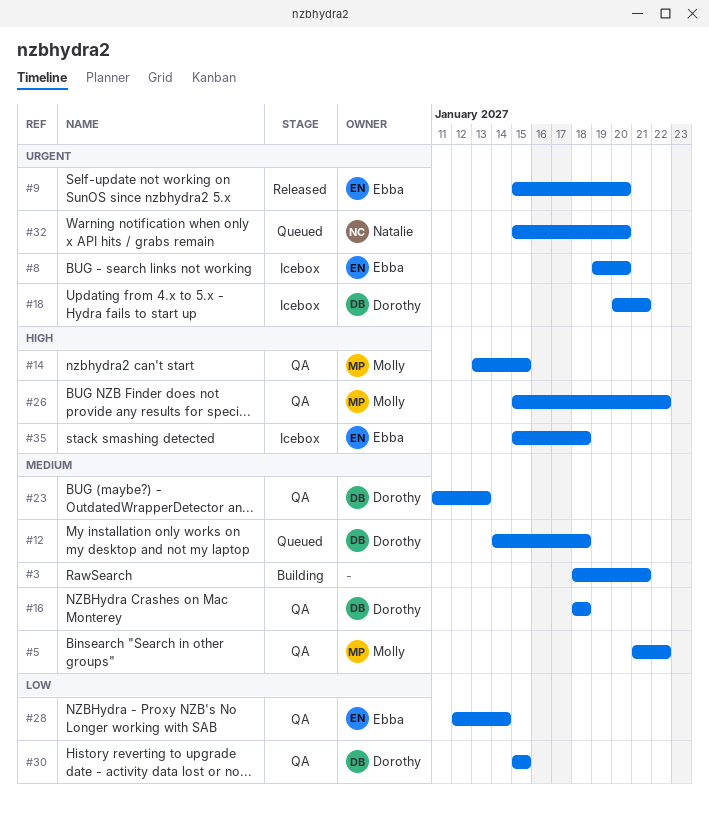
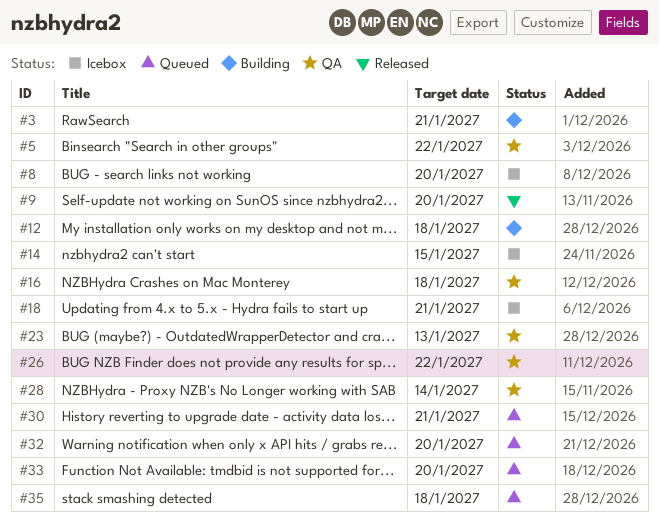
#12, status: Queued -> Building
#14, status: QA -> Icebox
#30, status: QA -> Queued
#30, due: Jan 15 -> Jan 21
#33: none -> present
#35, status: Icebox -> Queued

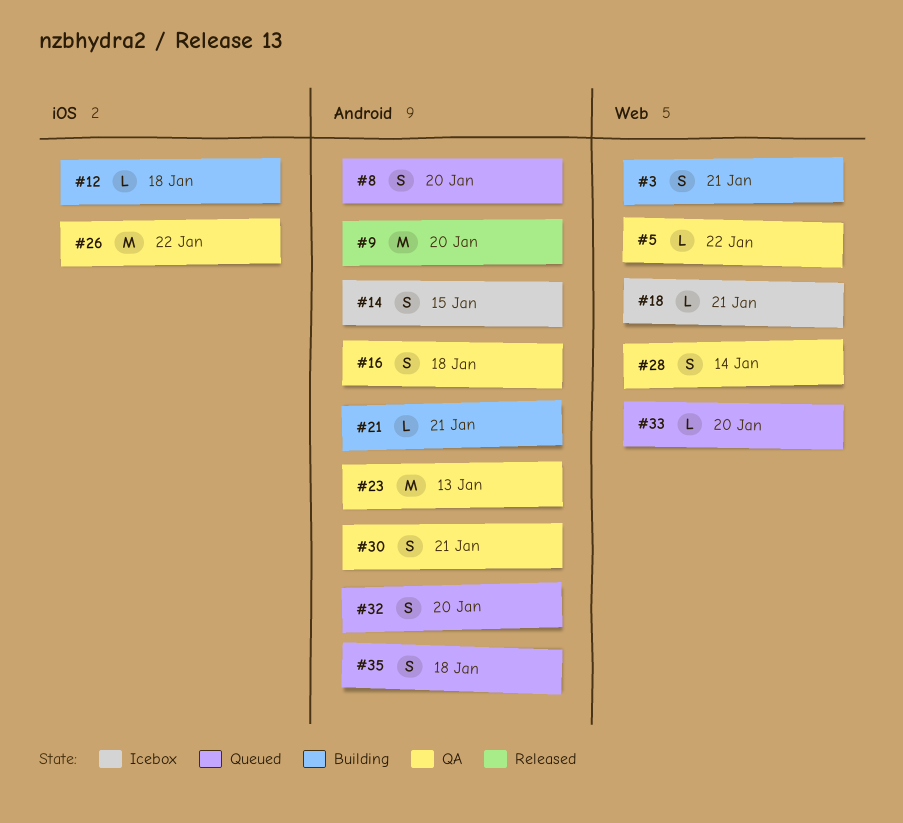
#8, status: Icebox -> Queued
#21: none -> present
#30, status: Queued -> QA

